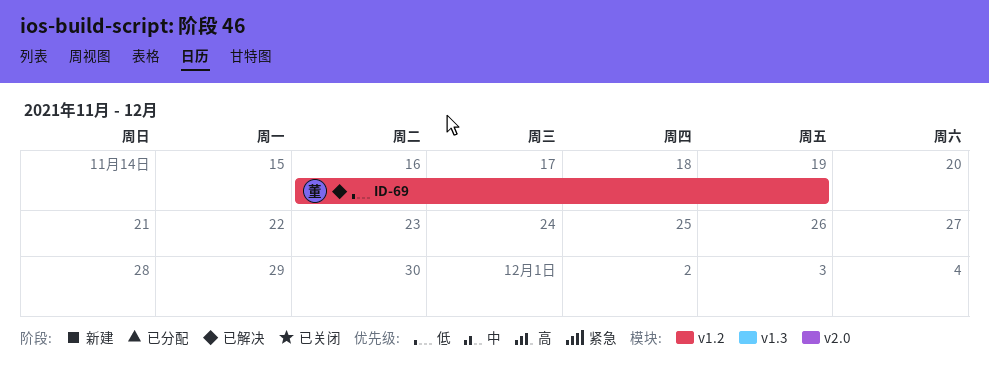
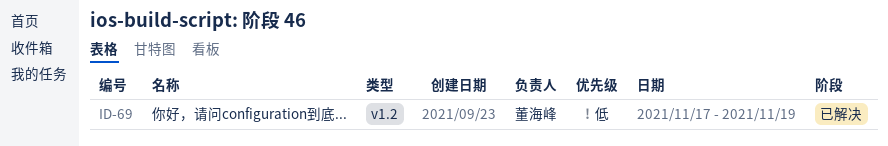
ID-69, start: Nov 16 -> Nov 17

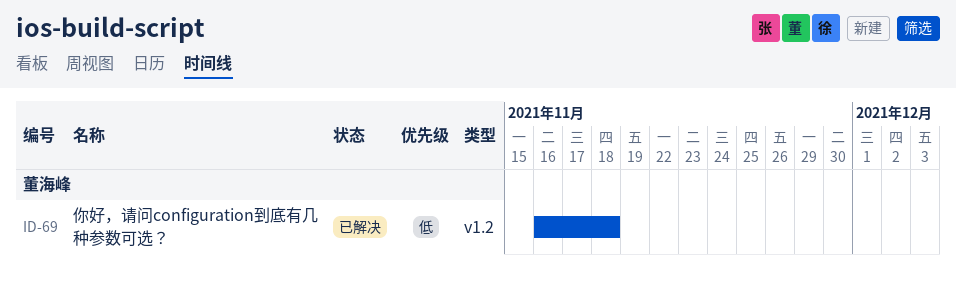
ID-69, start: Nov 17 -> Nov 16
ID-69, due: Nov 19 -> Nov 18

